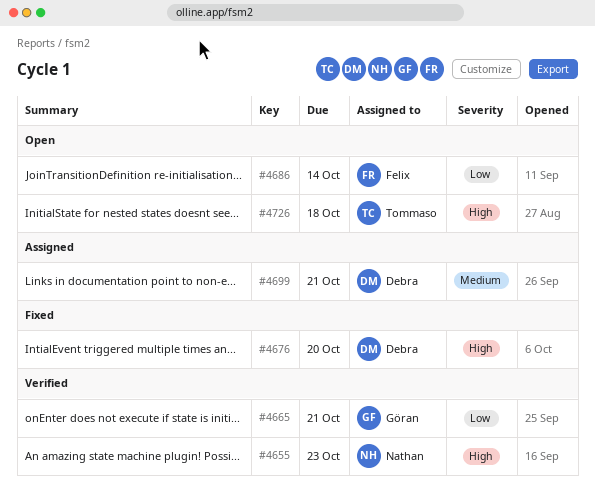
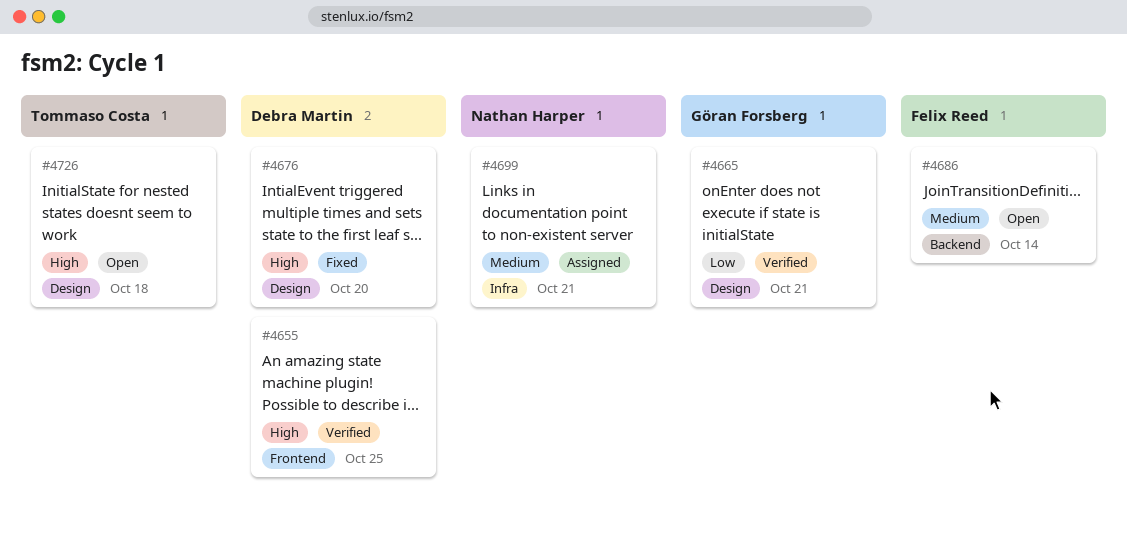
#4655, owner: Nathan Harper -> Debra Martin
#4655, due: Oct 23 -> Oct 25
#4686, priority: Low -> Medium
#4699, owner: Debra Martin -> Nathan Harper

